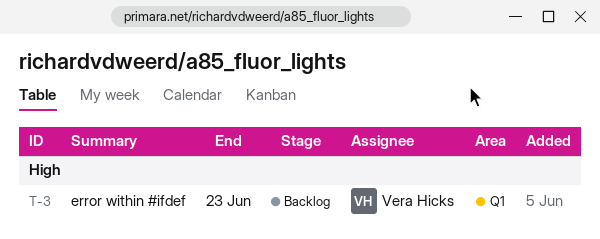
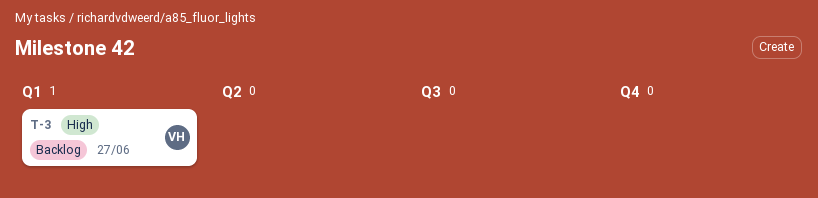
T-3, due: Jun 23 -> Jun 27

